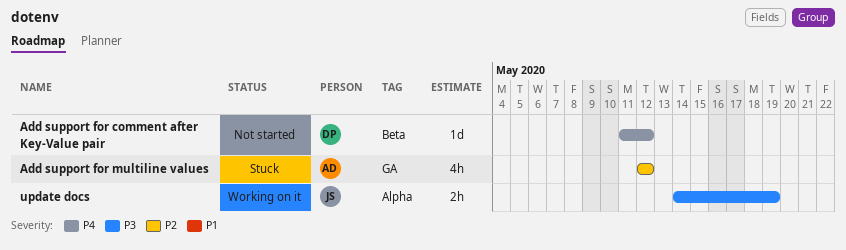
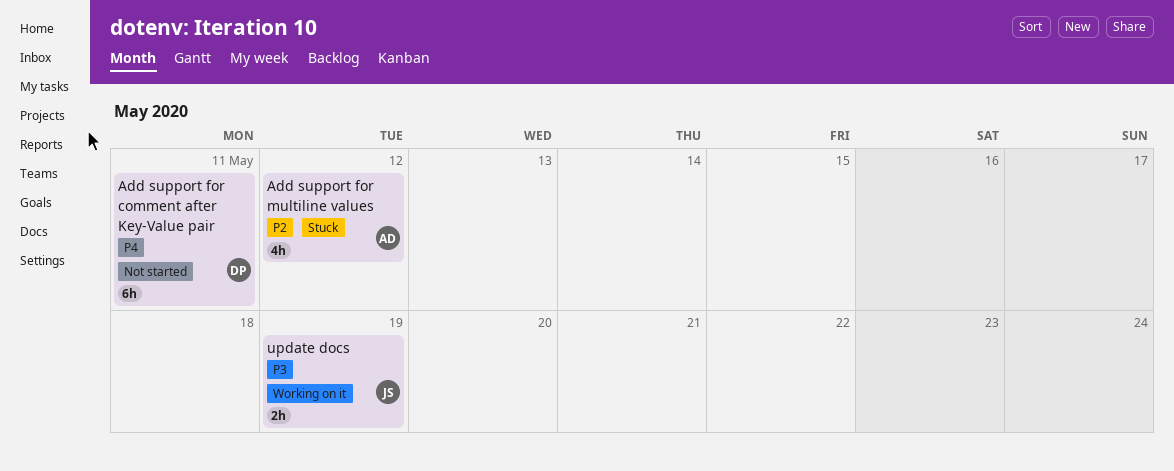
Add support for comment after Key-Value pair, estimate: 1d -> 6h
Add support for comment after Key-Value pair, due: May 12 -> May 11

